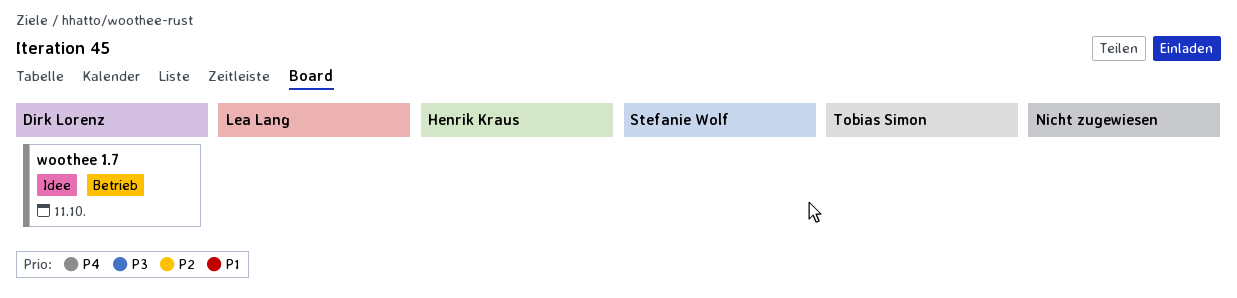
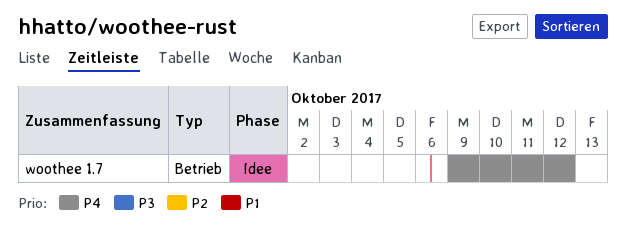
woothee 1.7, due: Oct 11 -> Oct 12

